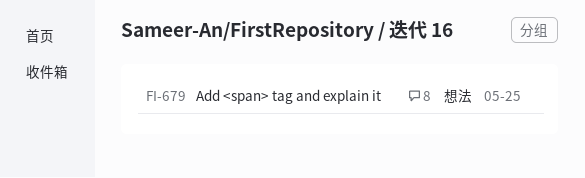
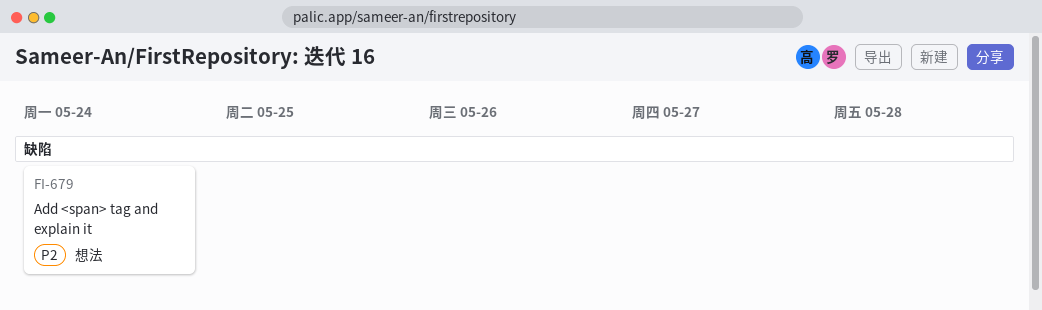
FI-679, due: May 25 -> May 24

